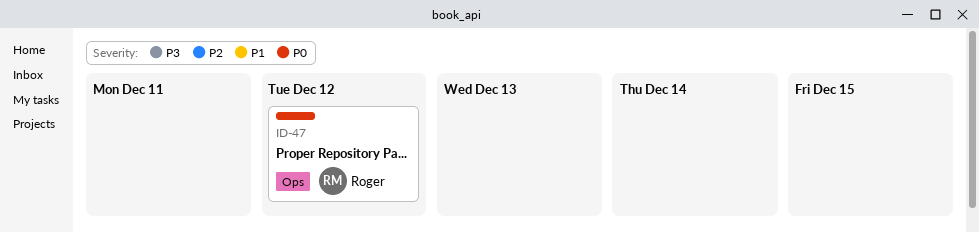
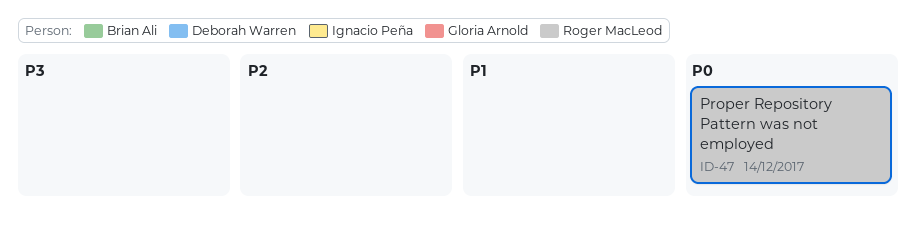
ID-47, due: Dec 12 -> Dec 14

